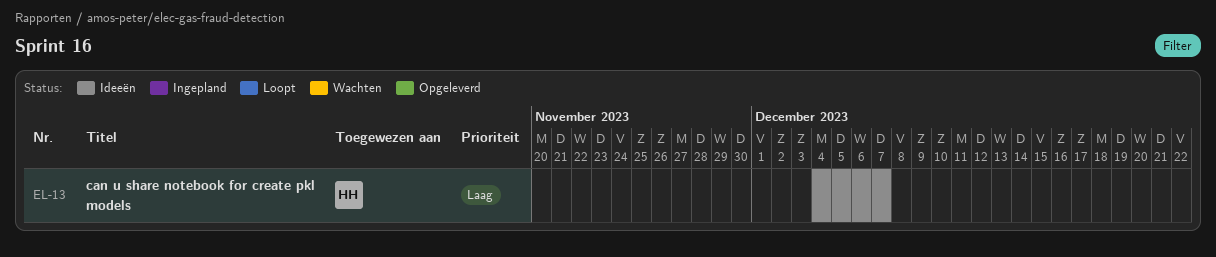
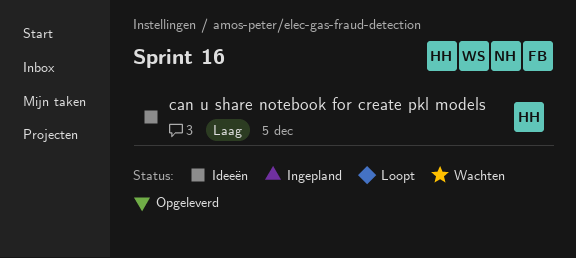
can u share notebook for create pkl models, due: Dec 7 -> Dec 5

